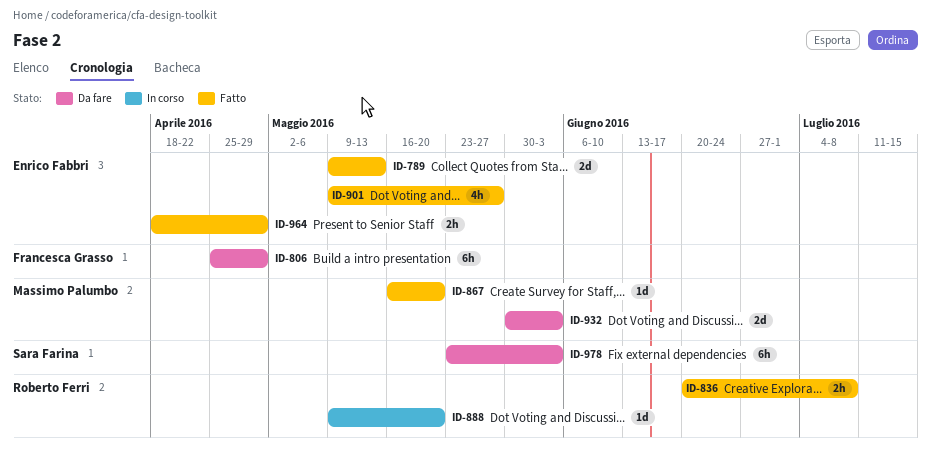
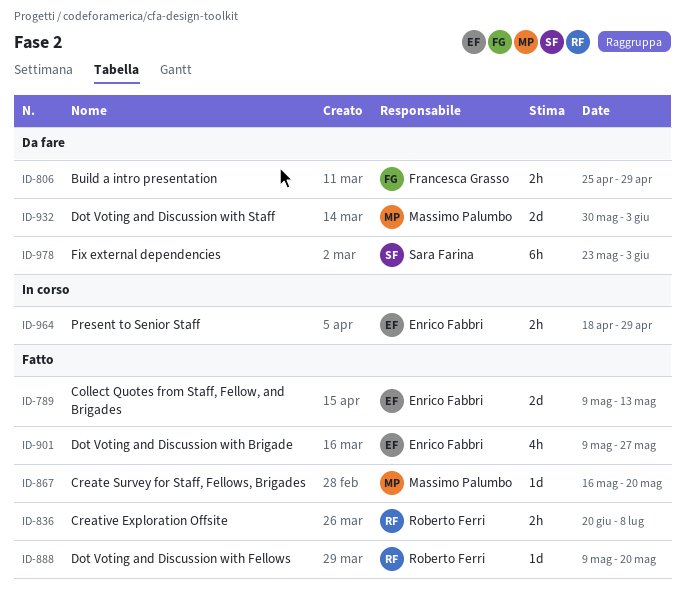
ID-806, estimate: 6h -> 2h
ID-888, status: In corso -> Fatto
ID-964, status: Fatto -> In corso

